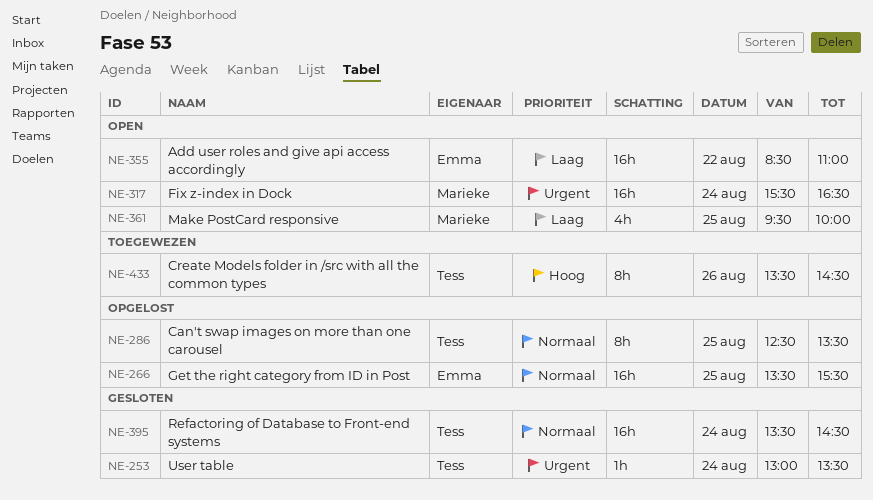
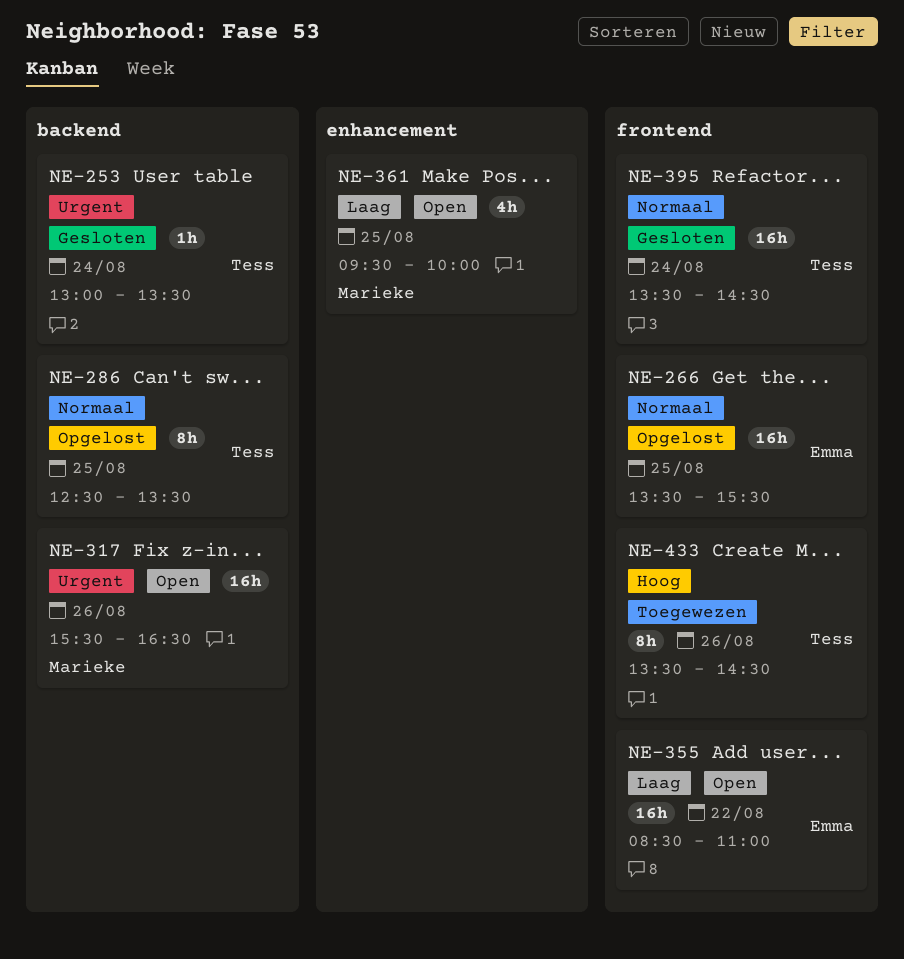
NE-317, day: Aug 24 -> Aug 26

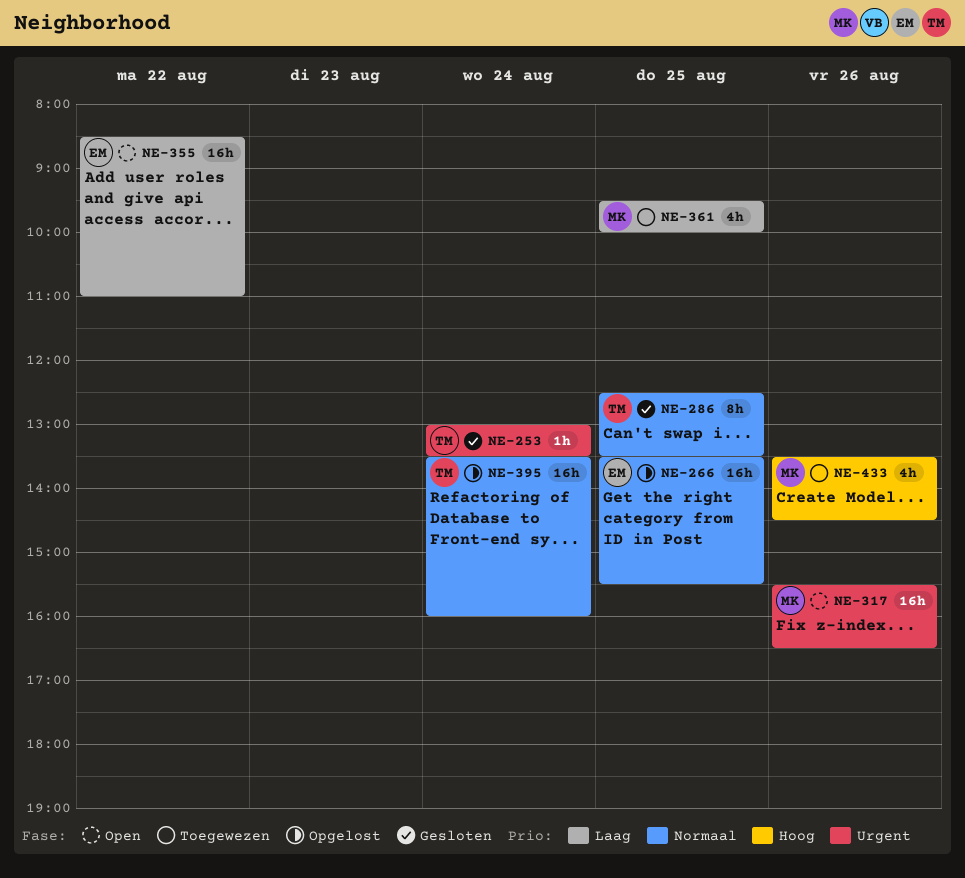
NE-286, status: Opgelost -> Gesloten
NE-361, status: Open -> Toegewezen
NE-395, status: Gesloten -> Opgelost
NE-395, ends: 14:30 -> 16:00
NE-433, owner: Tess -> Marieke
NE-433, estimate: 8h -> 4h

